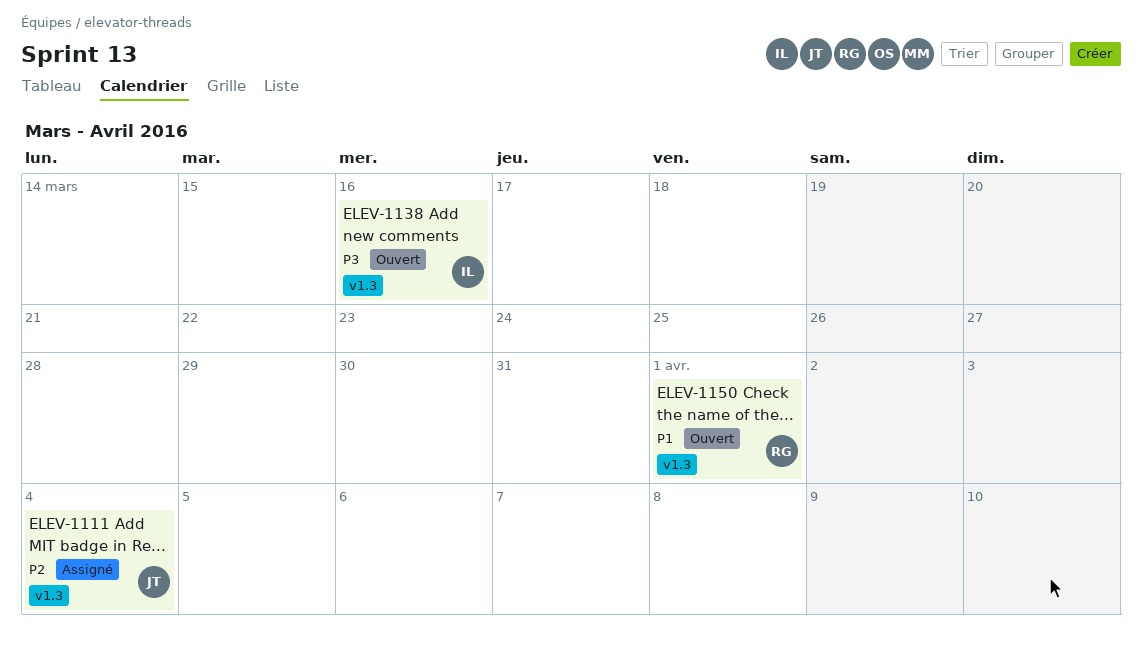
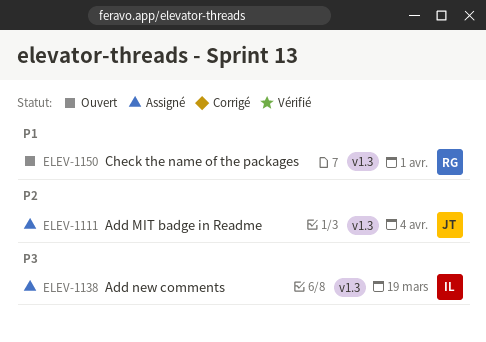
ELEV-1138, status: Ouvert -> Assigné
ELEV-1138, due: Mar 16 -> Mar 19

